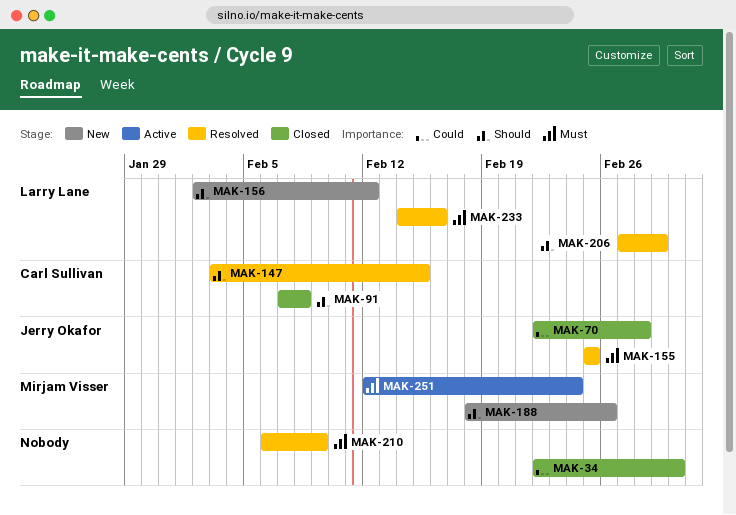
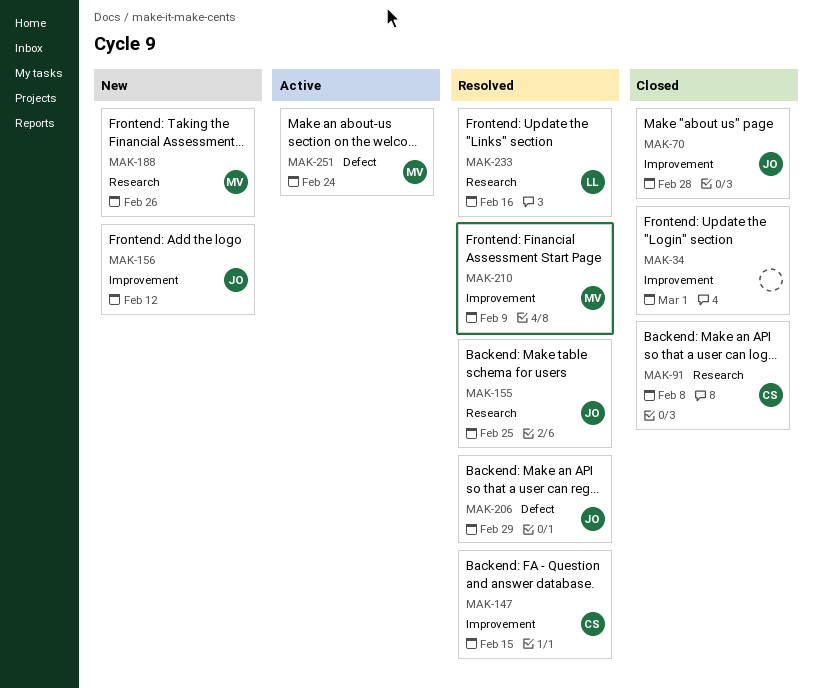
MAK-156, owner: Larry Lane -> Jerry Okafor
MAK-206, owner: Larry Lane -> Jerry Okafor
MAK-210, owner: none -> Mirjam Visser

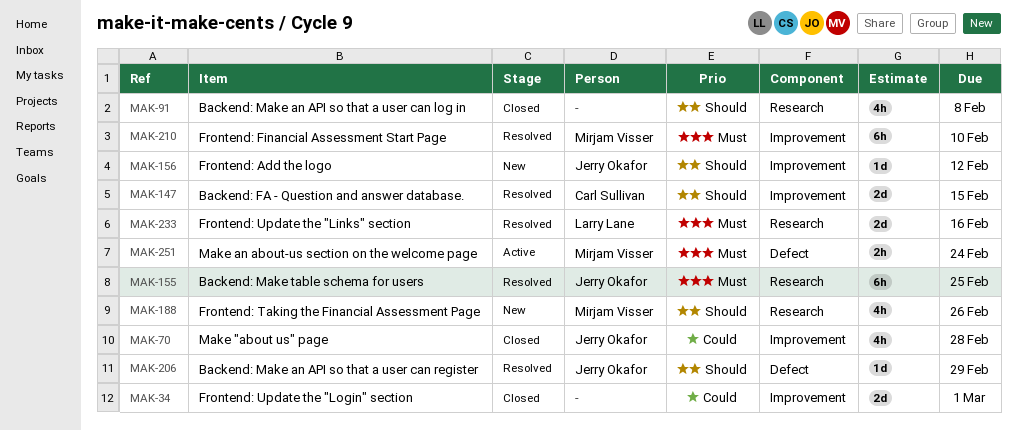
MAK-91, owner: Carl Sullivan -> none
MAK-210, due: Feb 9 -> Feb 10

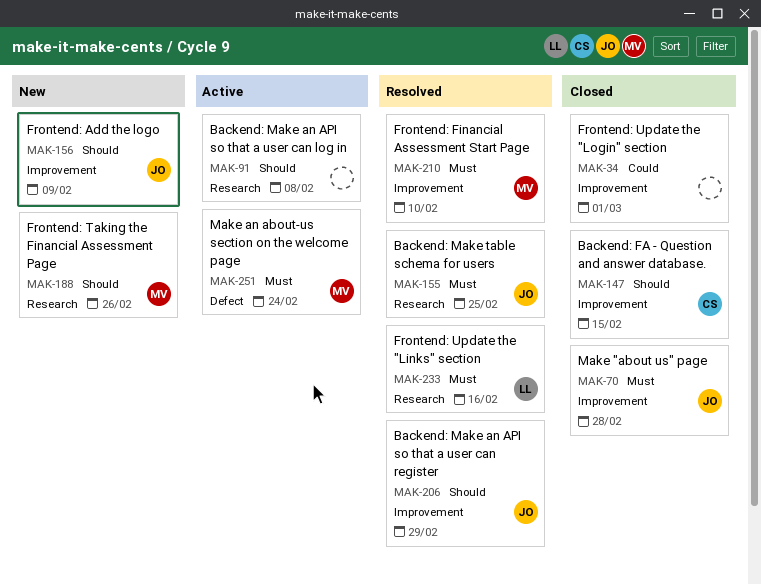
MAK-70, priority: Could -> Must
MAK-91, status: Closed -> Active
MAK-147, status: Resolved -> Closed
MAK-156, due: Feb 12 -> Feb 9
MAK-206, label: Defect -> Improvement

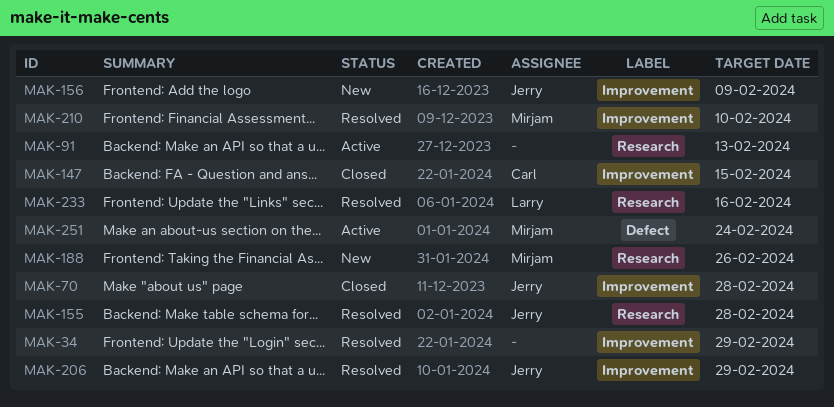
MAK-34, status: Closed -> Resolved
MAK-34, due: Mar 1 -> Feb 29
MAK-91, due: Feb 8 -> Feb 13
MAK-155, due: Feb 25 -> Feb 28

